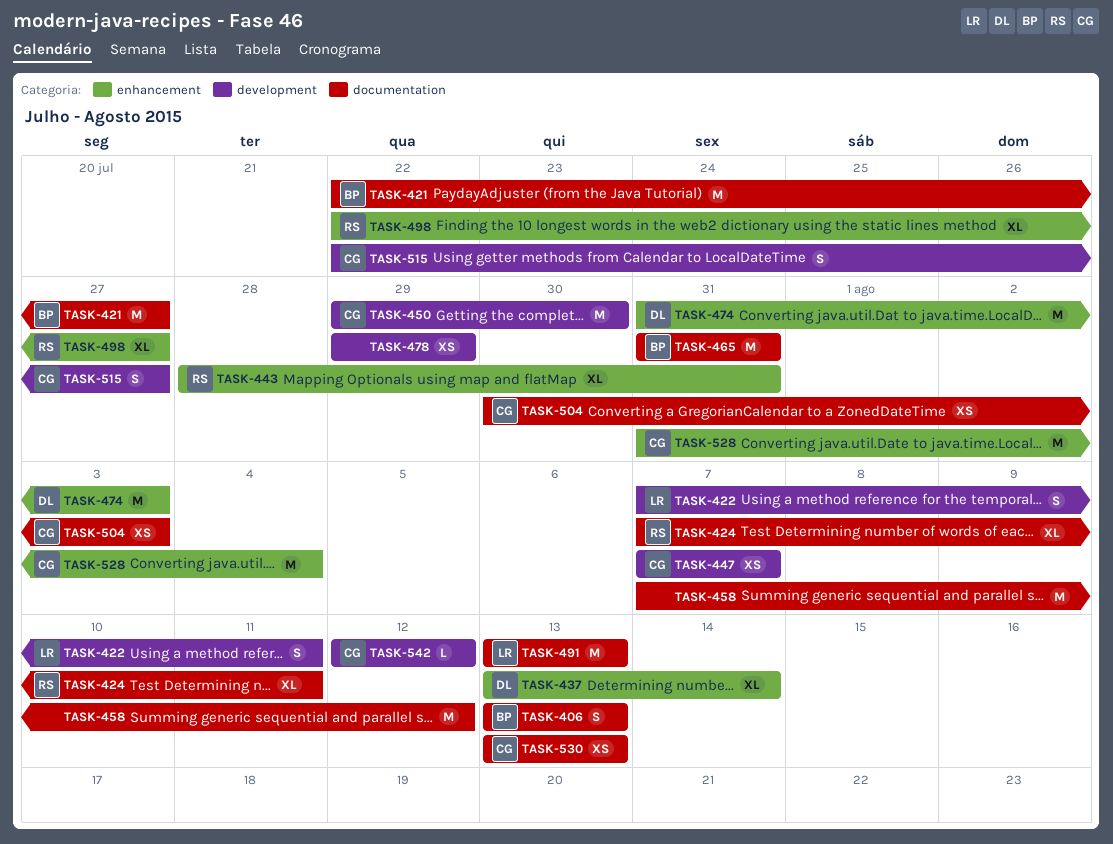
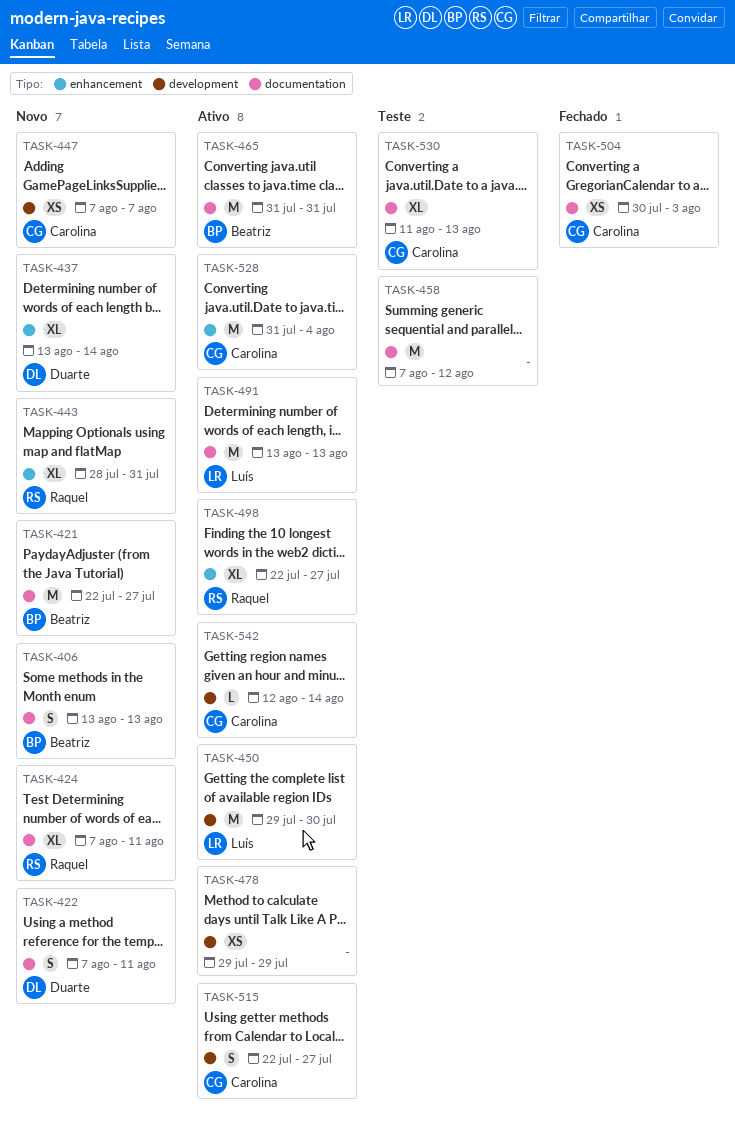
TASK-422, owner: Luís -> Duarte
TASK-422, label: development -> documentation
TASK-450, owner: Carolina -> Luís
TASK-474: present -> none
TASK-530, estimate: XS -> XL
TASK-530, start: Aug 13 -> Aug 11
TASK-542, due: Aug 12 -> Aug 14

